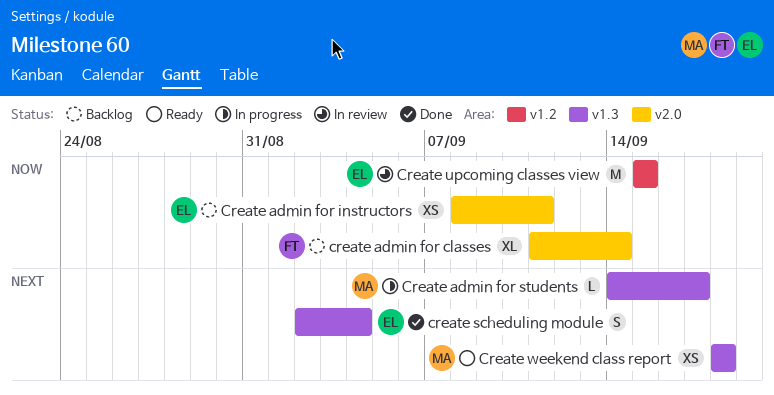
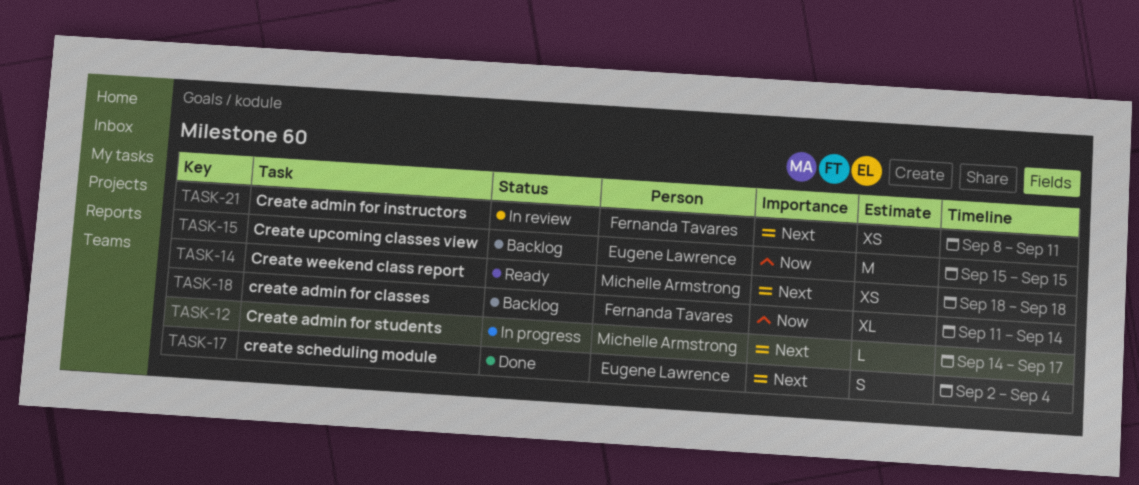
Create admin for instructors, status: Backlog -> In review
Create admin for instructors, owner: Eugene Lawrence -> Fernanda Tavares
Create admin for instructors, priority: Now -> Next
Create upcoming classes view, status: In review -> Backlog

